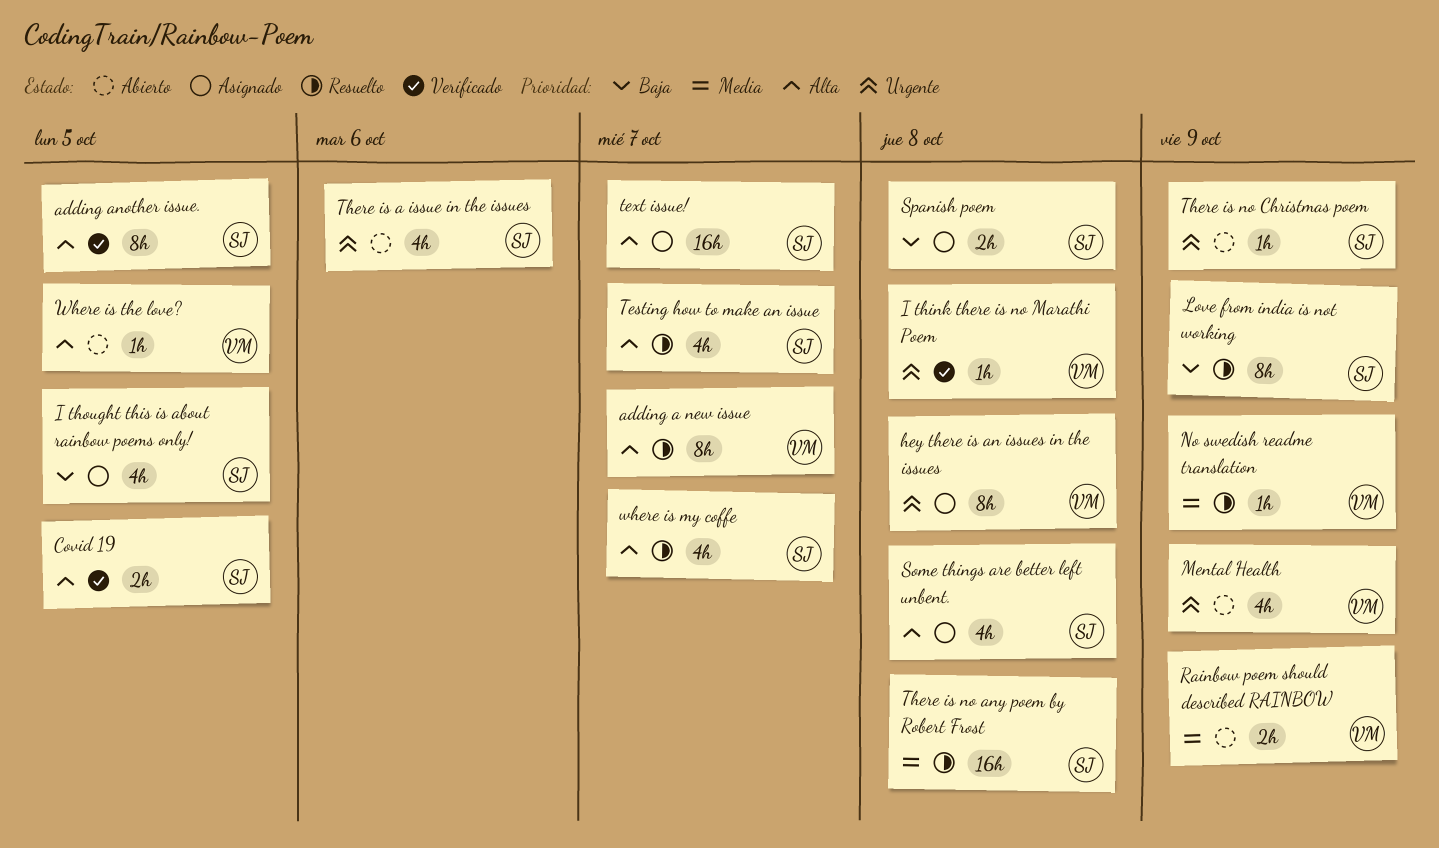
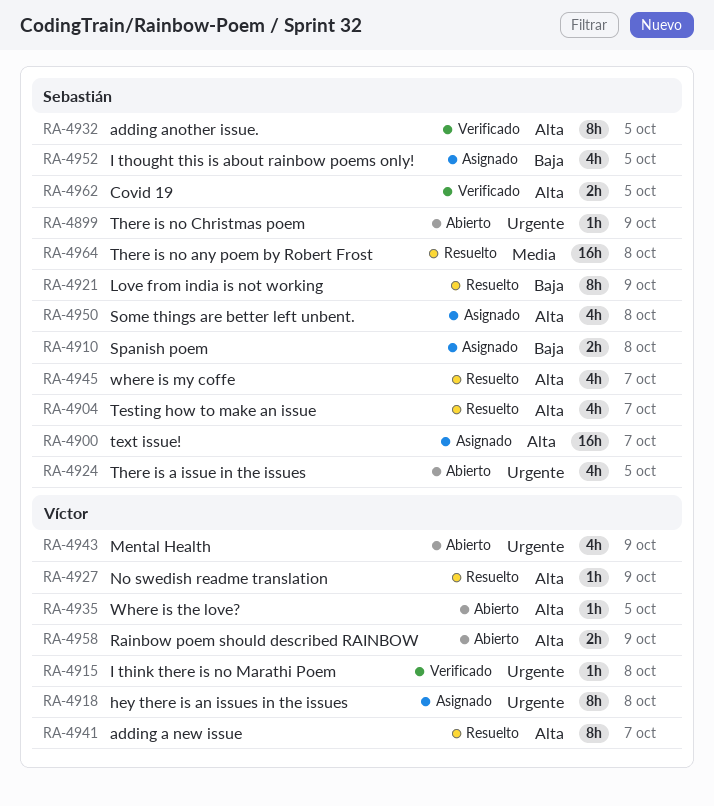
No swedish readme translation, priority: Media -> Alta
Rainbow poem should described RAINBOW, priority: Media -> Alta
There is a issue in the issues, due: Oct 6 -> Oct 5

